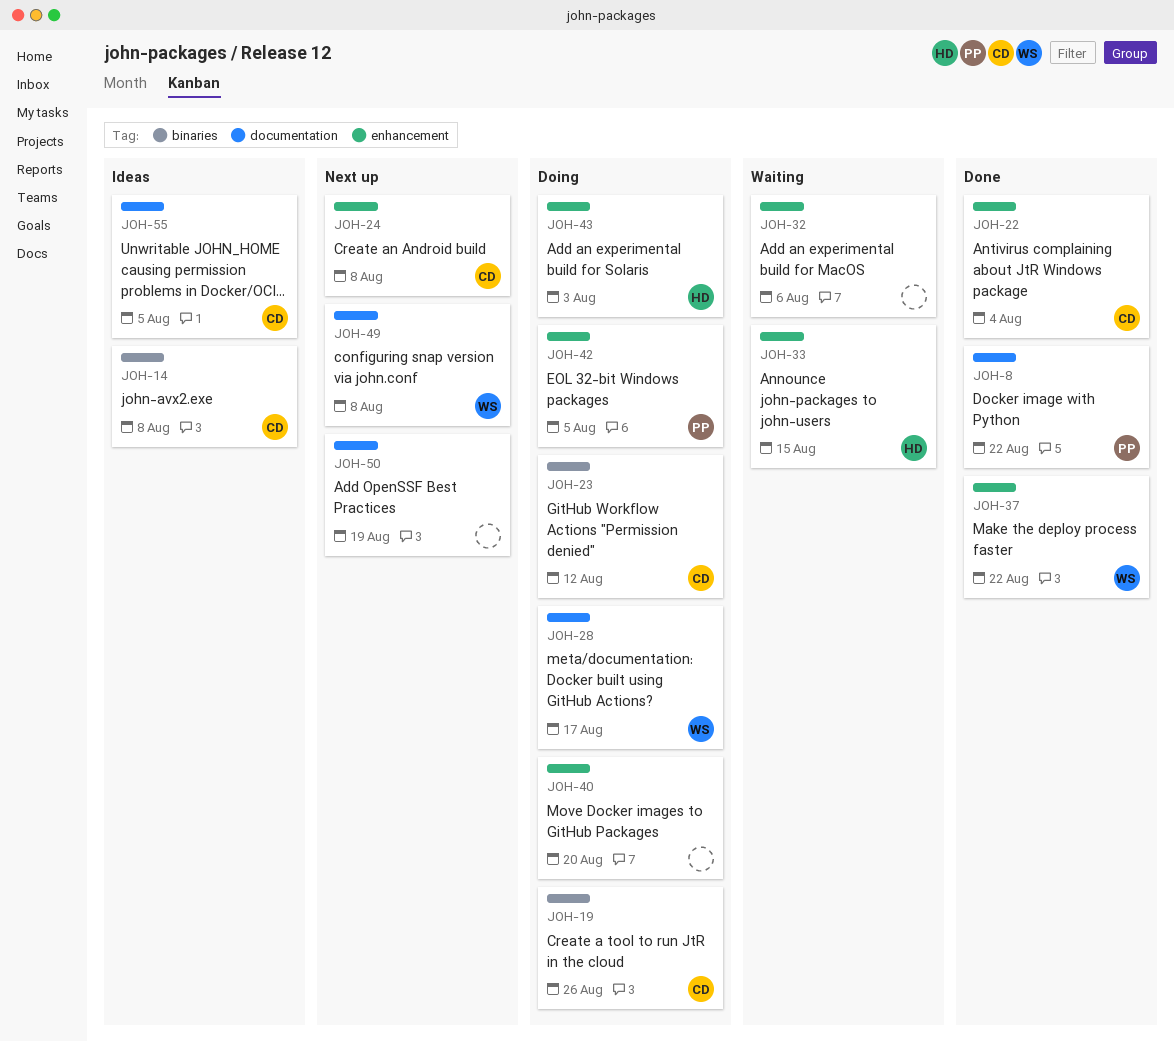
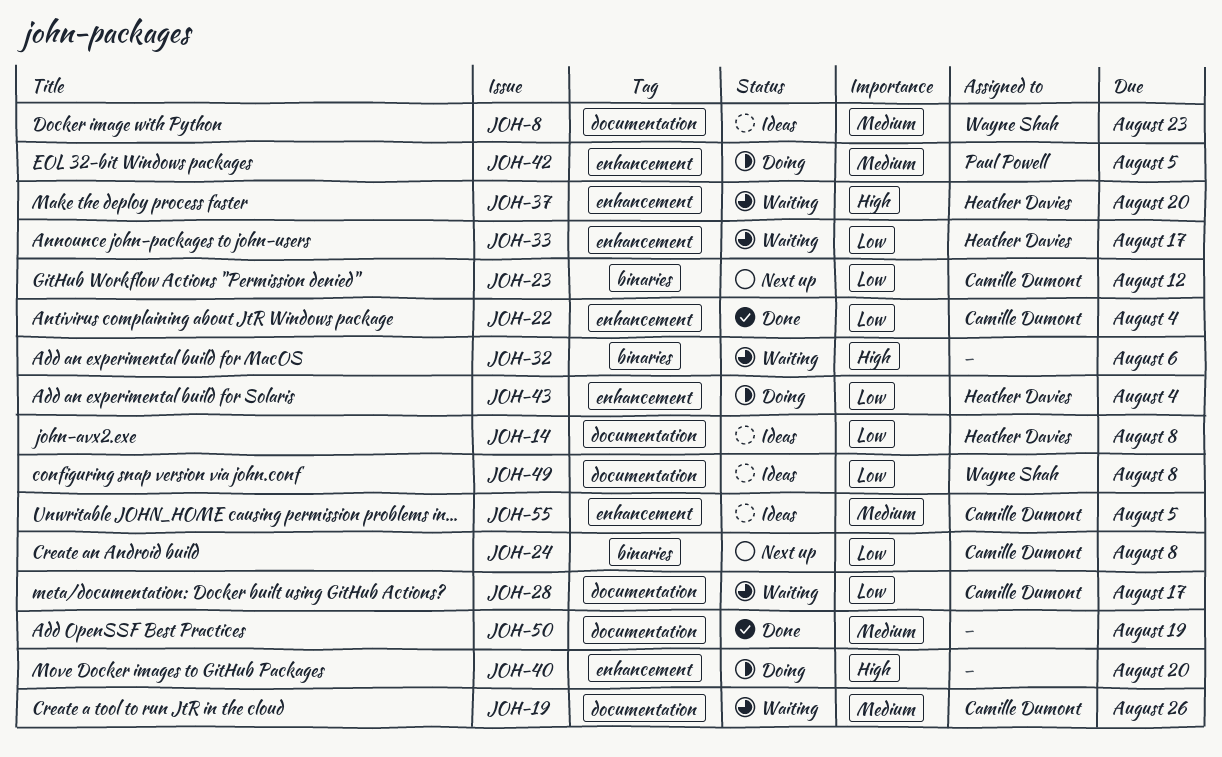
JOH-8, status: Done -> Ideas
JOH-8, owner: Paul Powell -> Wayne Shah
JOH-8, due: Aug 22 -> Aug 23
JOH-14, owner: Camille Dumont -> Heather Davies
JOH-14, label: binaries -> documentation
JOH-19, status: Doing -> Waiting
JOH-19, label: binaries -> documentation
JOH-23, status: Doing -> Next up
JOH-24, label: enhancement -> binaries
JOH-28, status: Doing -> Waiting
JOH-28, owner: Wayne Shah -> Camille Dumont
JOH-32, label: enhancement -> binaries
JOH-33, due: Aug 15 -> Aug 17
JOH-37, status: Done -> Waiting
JOH-37, owner: Wayne Shah -> Heather Davies
JOH-37, due: Aug 22 -> Aug 20
JOH-43, due: Aug 3 -> Aug 4
JOH-49, status: Next up -> Ideas
JOH-50, status: Next up -> Done
JOH-55, label: documentation -> enhancement

